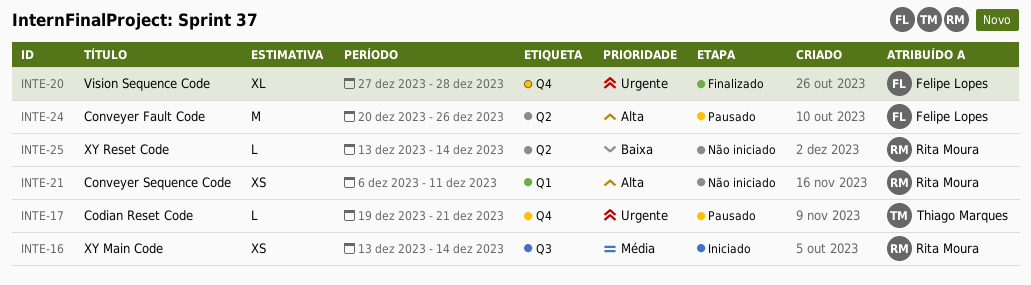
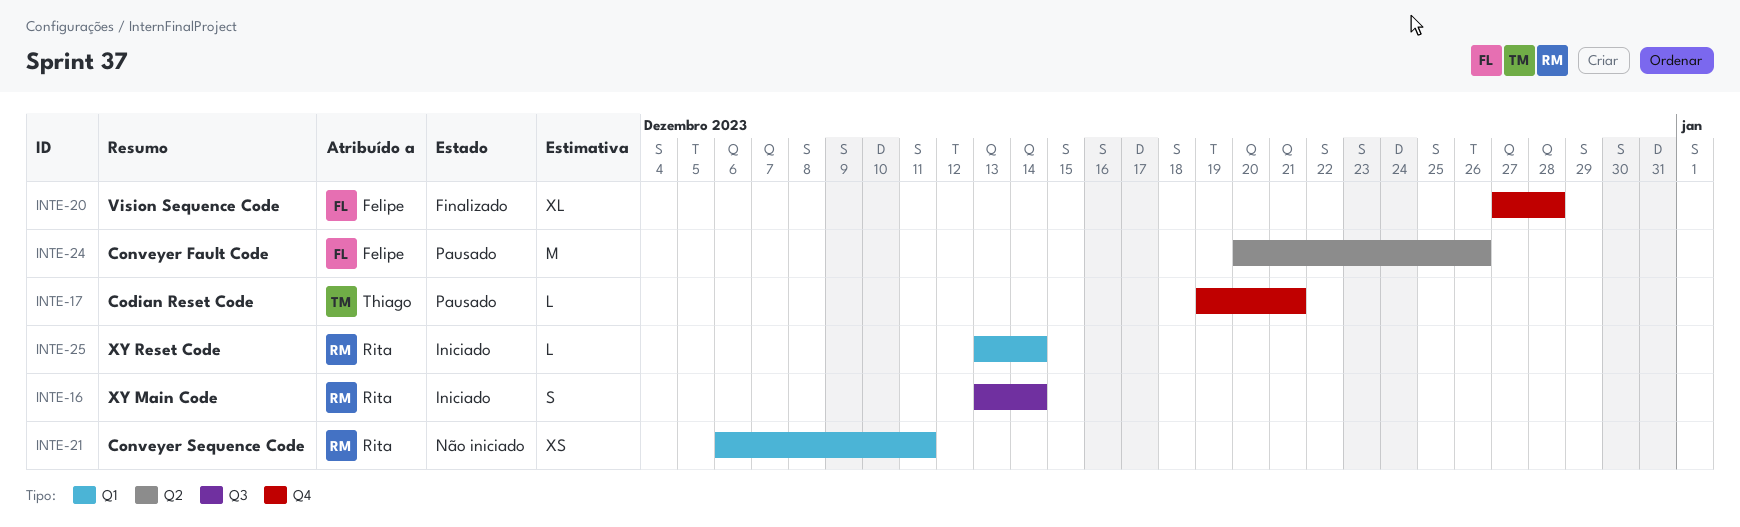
INTE-16, estimate: XS -> S
INTE-25, status: Não iniciado -> Iniciado
INTE-25, label: Q2 -> Q1

